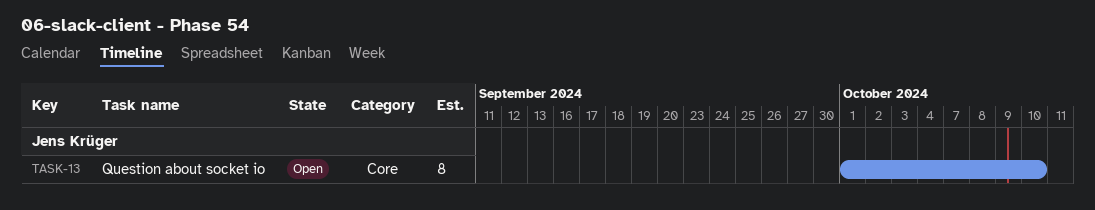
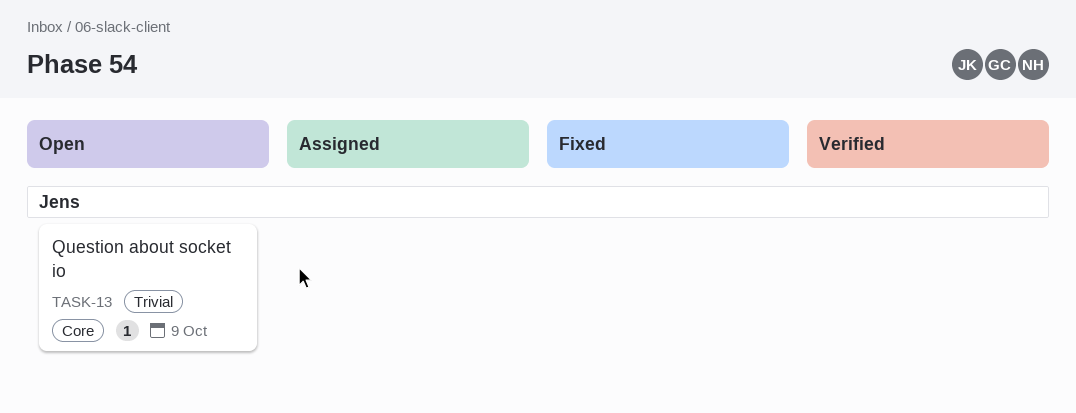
TASK-13, estimate: 8 -> 1
TASK-13, due: Oct 10 -> Oct 9

